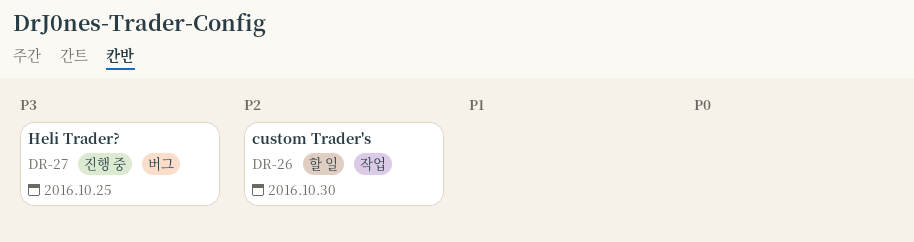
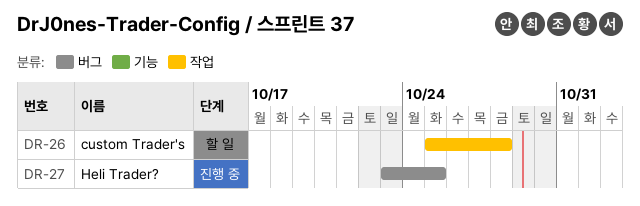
DR-26, due: Oct 30 -> Oct 28

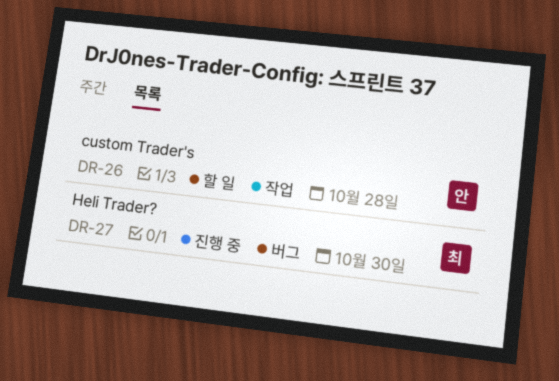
DR-27, due: Oct 25 -> Oct 30

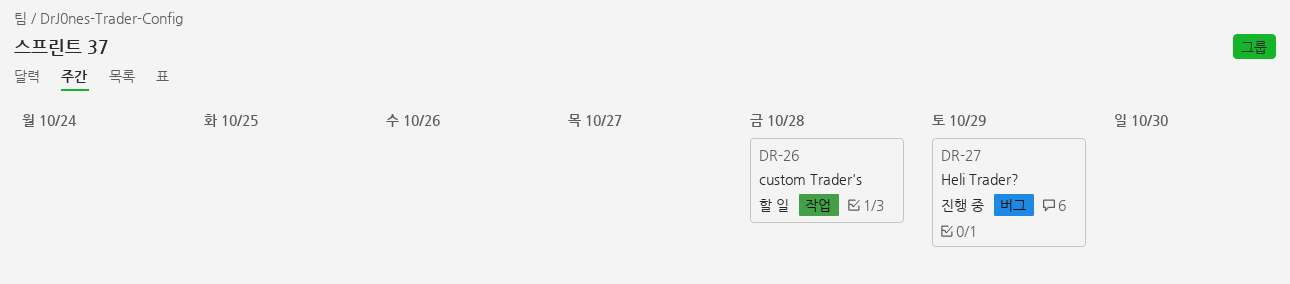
DR-27, due: Oct 30 -> Oct 29

